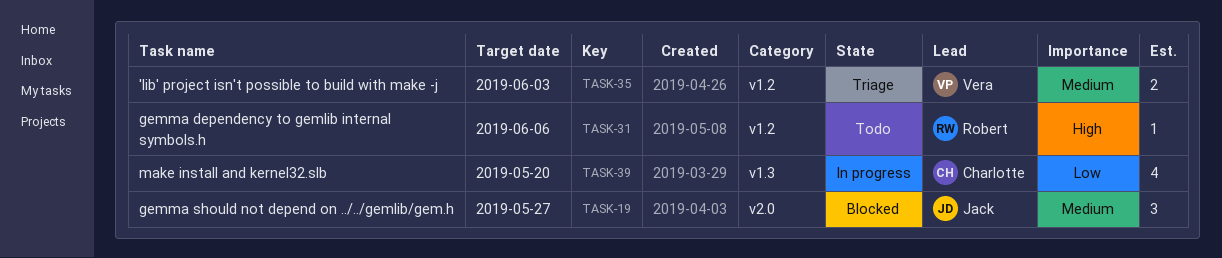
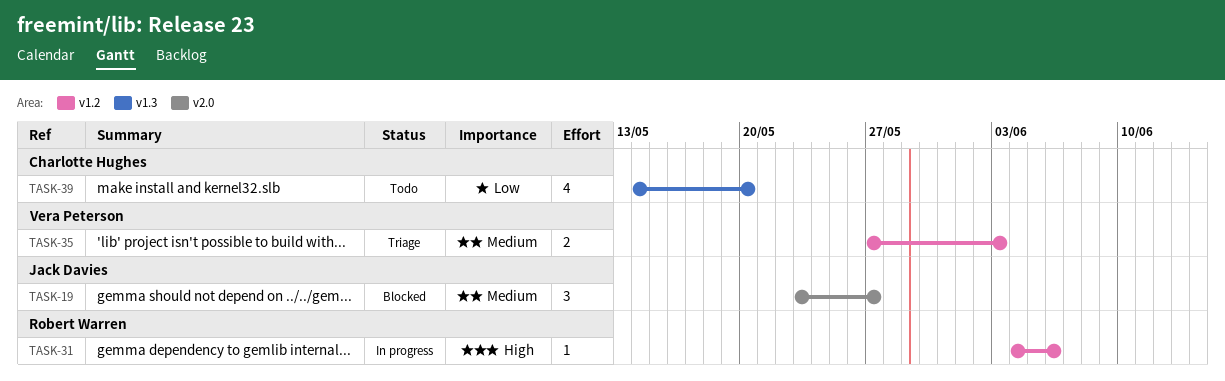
TASK-31, status: Todo -> In progress
TASK-39, status: In progress -> Todo

